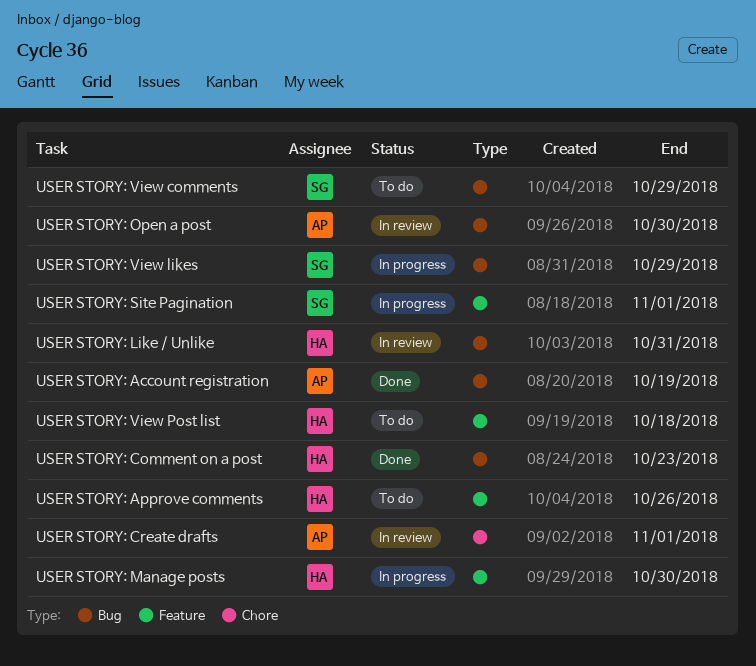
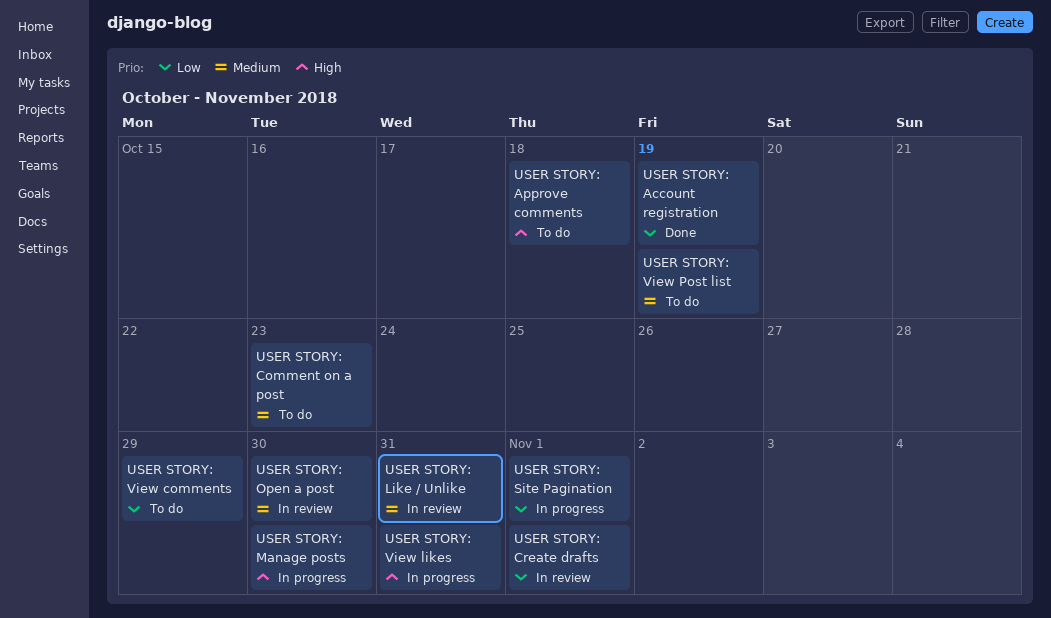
USER STORY: Approve comments, due: Oct 26 -> Oct 18
USER STORY: Comment on a post, status: Done -> To do
USER STORY: View likes, due: Oct 29 -> Oct 31
USER STORY: View Post list, due: Oct 18 -> Oct 19

